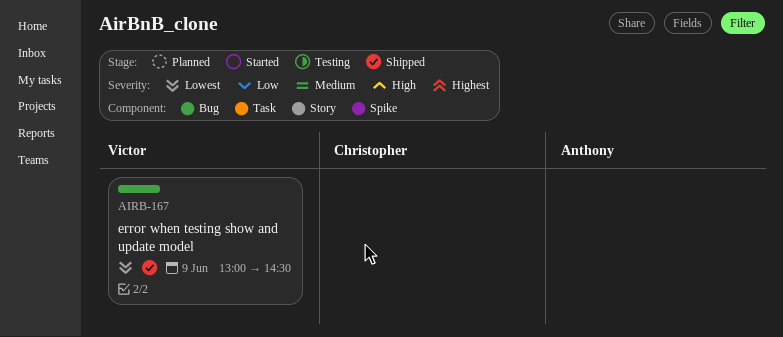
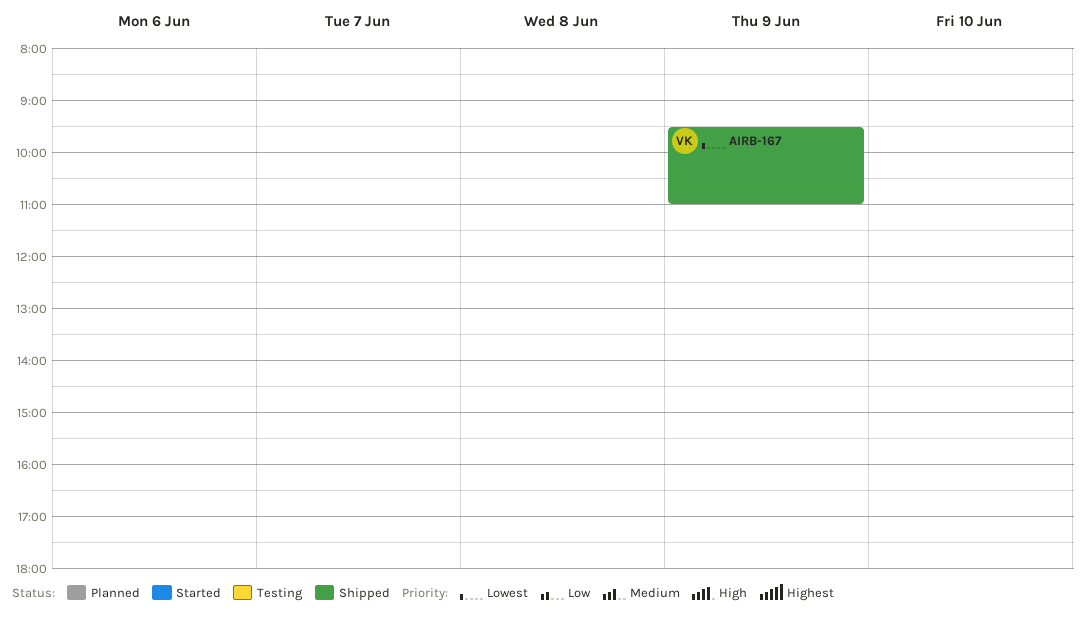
AIRB-167, begins: 13:00 -> 09:30
AIRB-167, ends: 14:30 -> 11:00

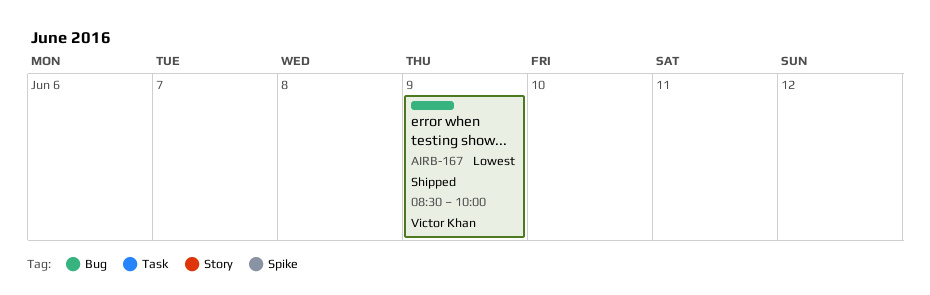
AIRB-167, begins: 09:30 -> 08:30
AIRB-167, ends: 11:00 -> 10:00

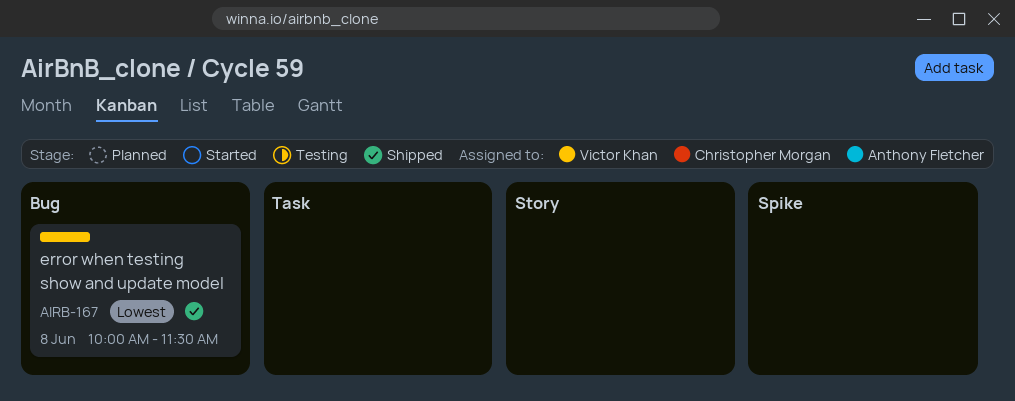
AIRB-167, day: Jun 9 -> Jun 8
AIRB-167, begins: 08:30 -> 10:00
AIRB-167, ends: 10:00 -> 11:30

